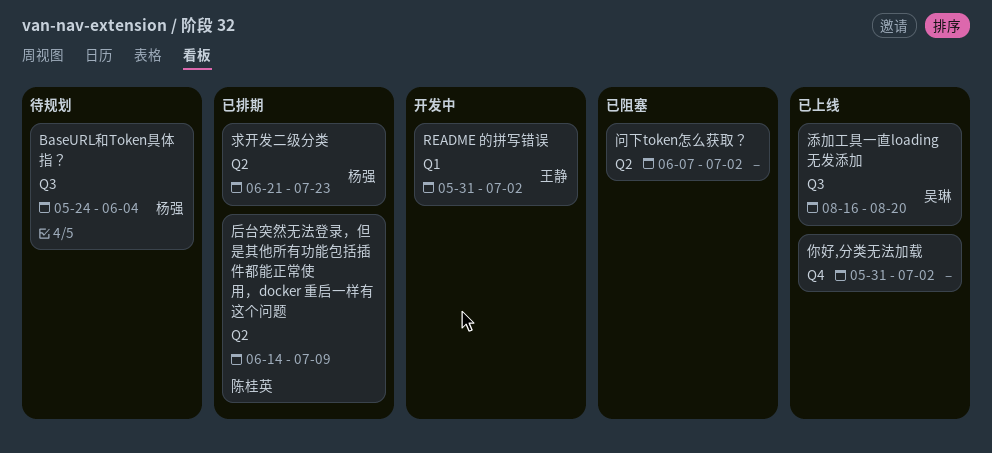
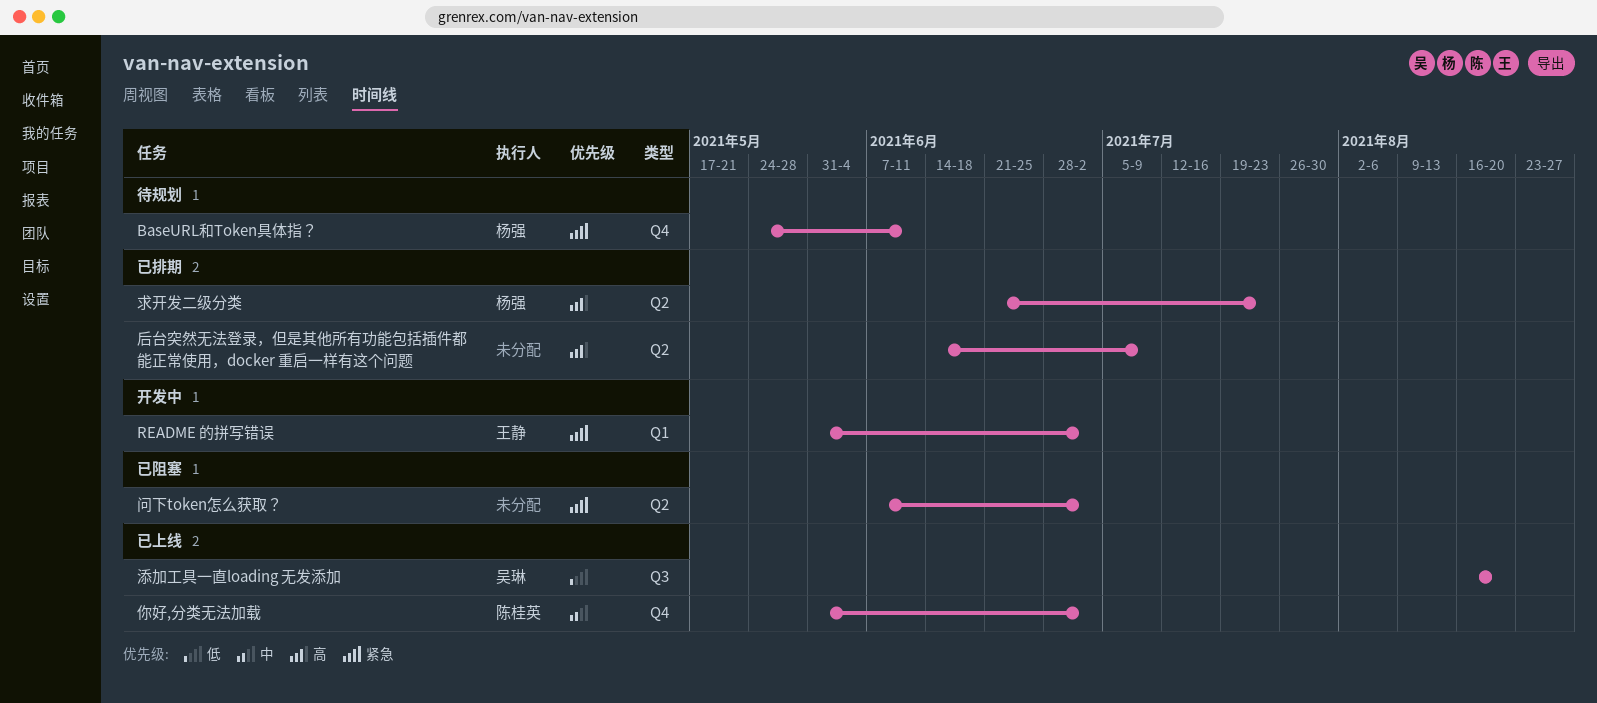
BaseURL和Token具体指？, label: Q3 -> Q4
BaseURL和Token具体指？, due: Jun 4 -> Jun 11
你好,分类无法加载, owner: none -> 陈桂英
后台突然无法登录，但是其他所有功能包括插件都能正常使用，docker 重启一样有这个问题, owner: 陈桂英 -> none

